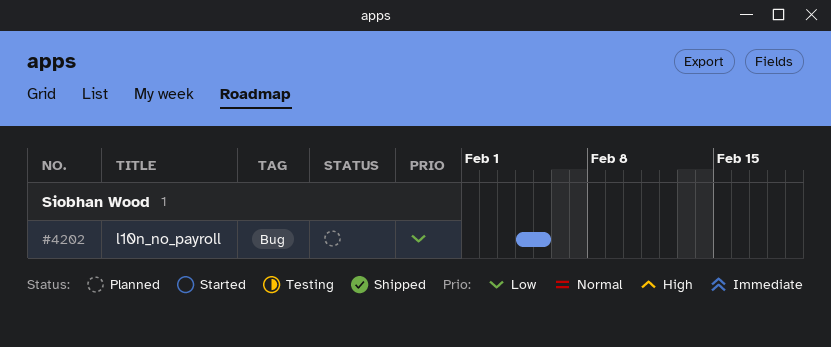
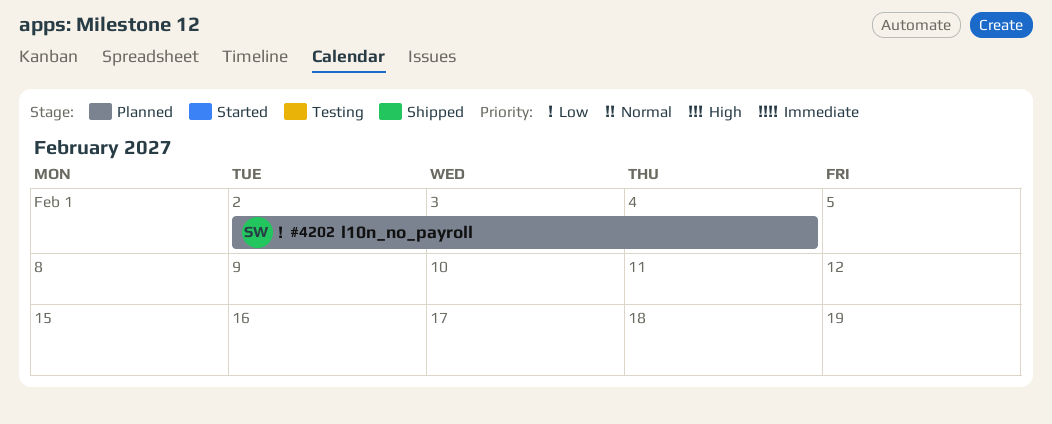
#4202, start: Feb 4 -> Feb 2
#4202, due: Feb 5 -> Feb 4

